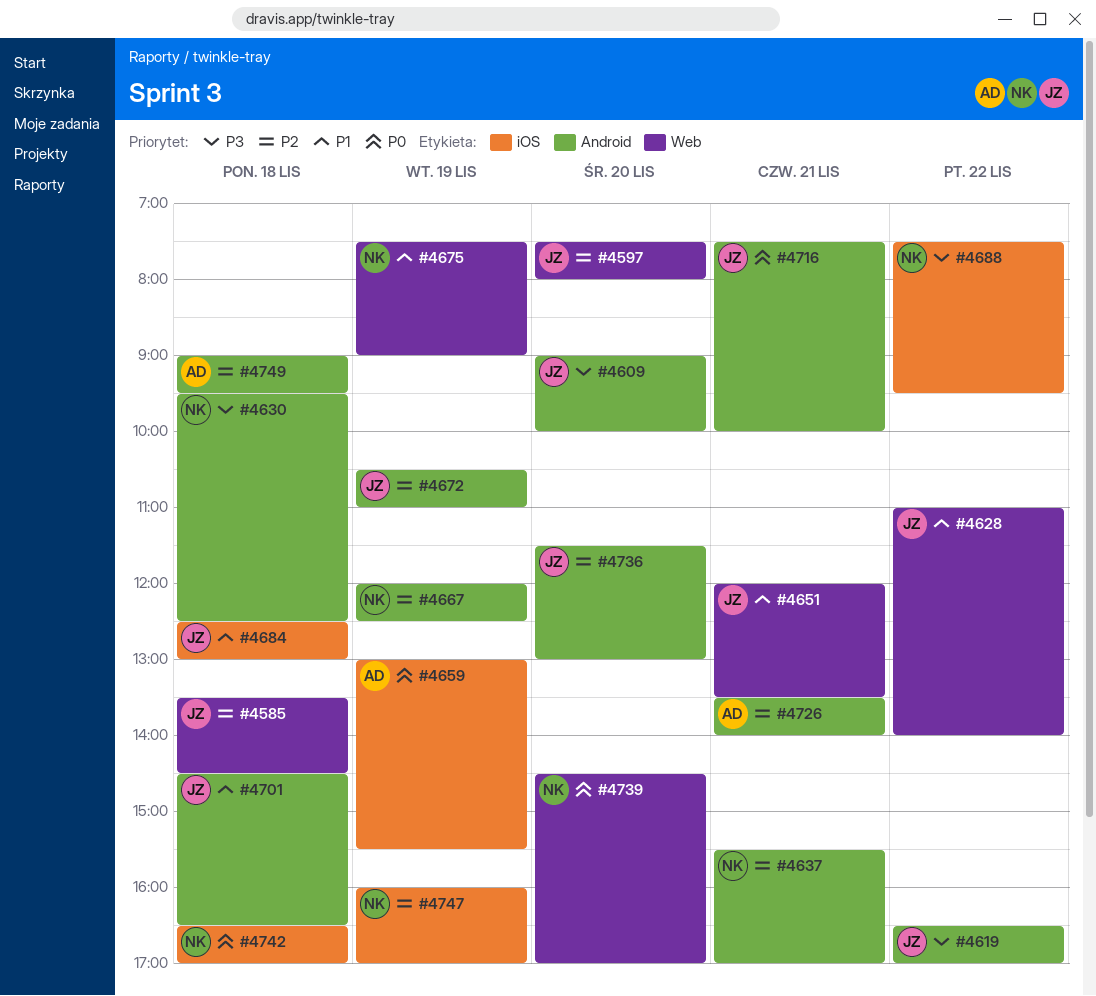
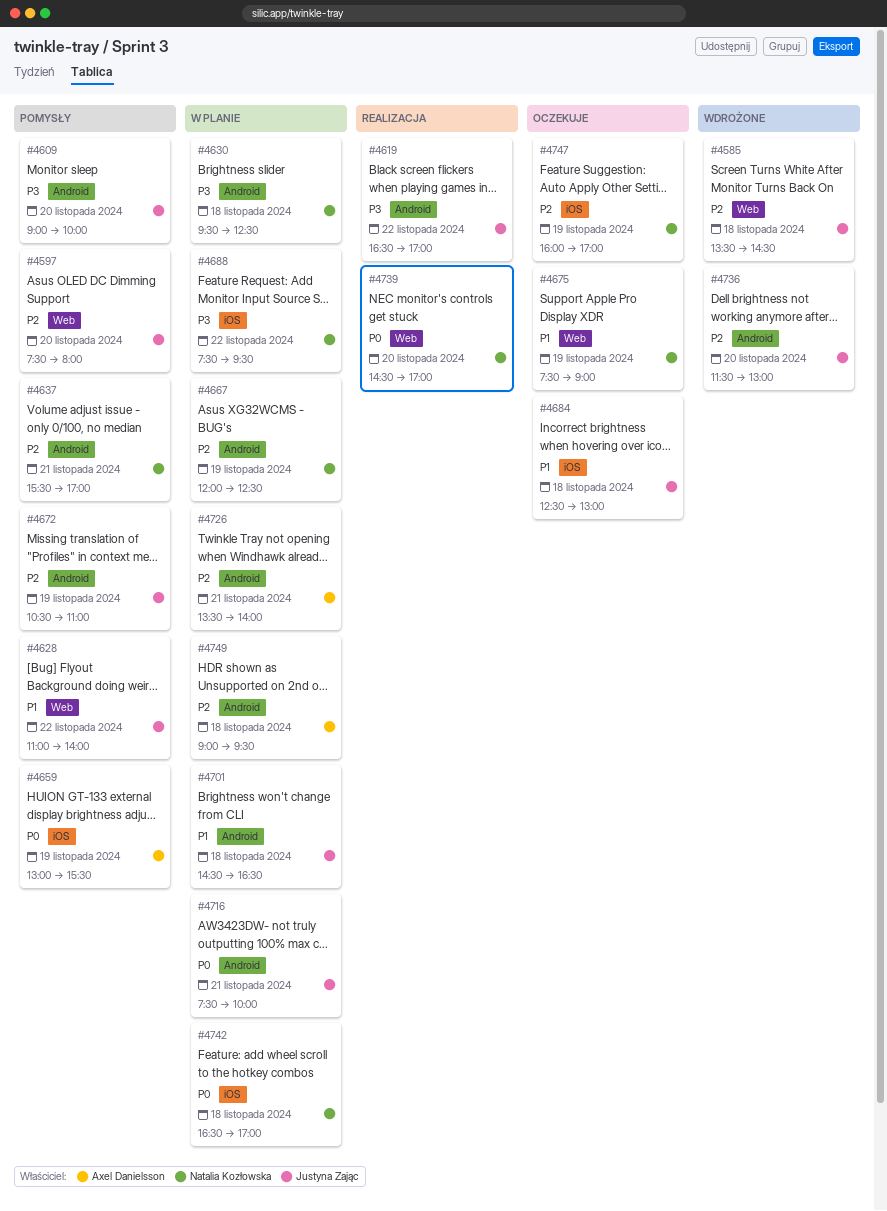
#4651: present -> none

